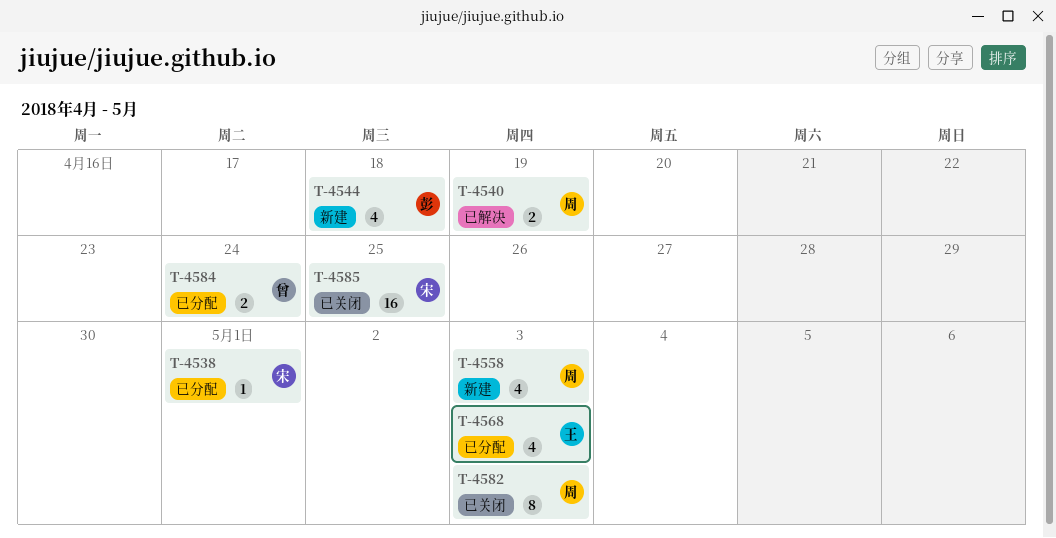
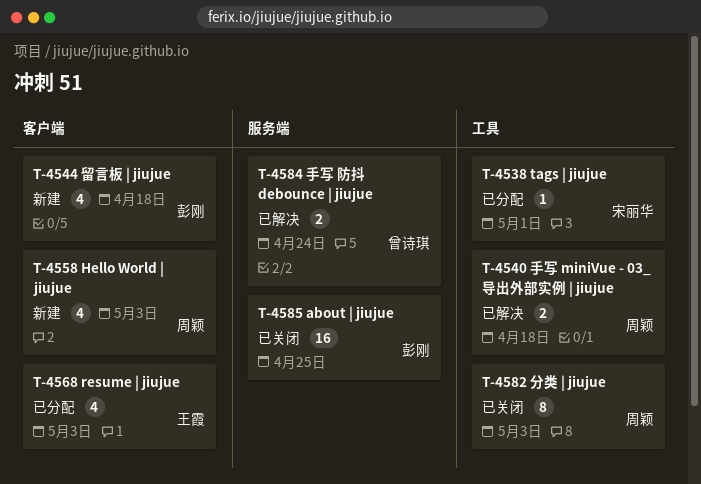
T-4540, due: Apr 19 -> Apr 18
T-4584, status: 已分配 -> 已解决
T-4585, owner: 宋丽华 -> 彭刚

